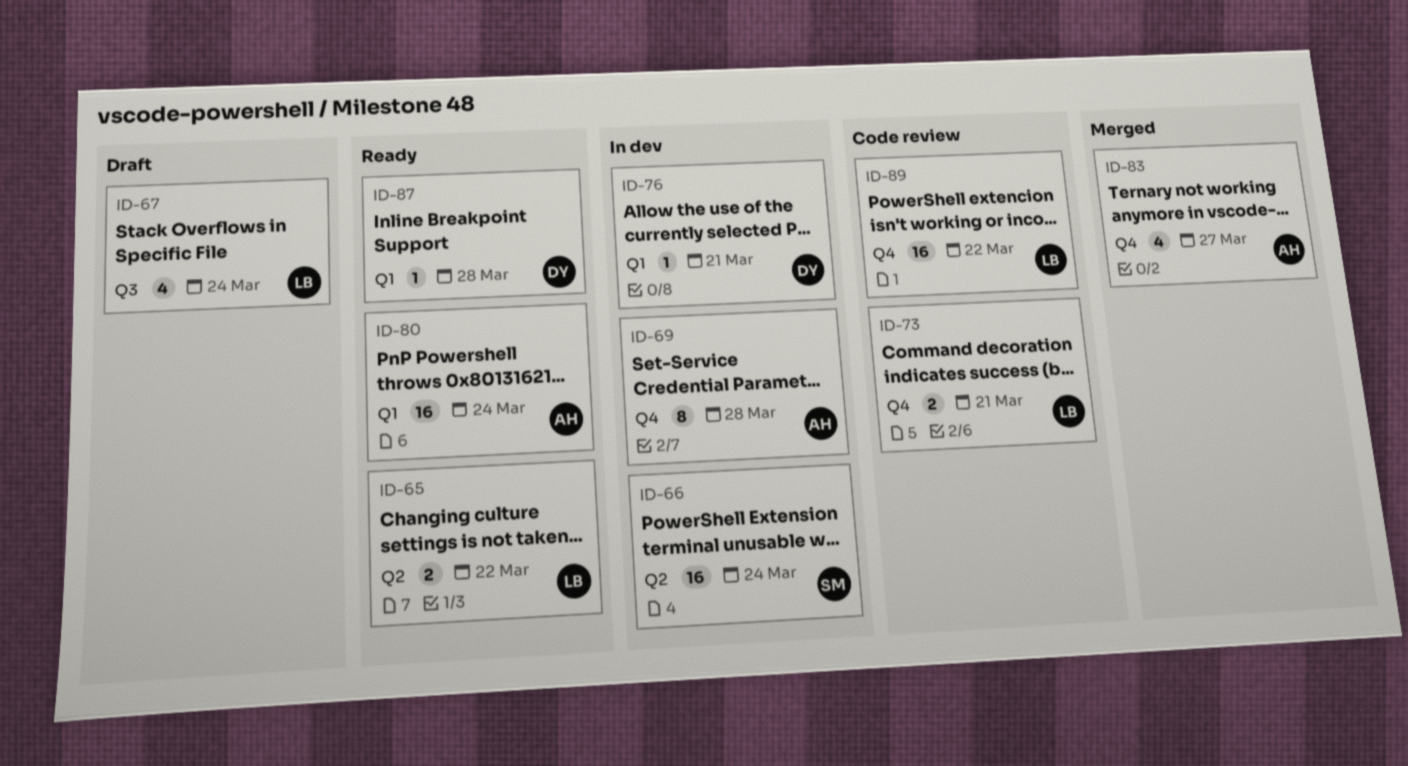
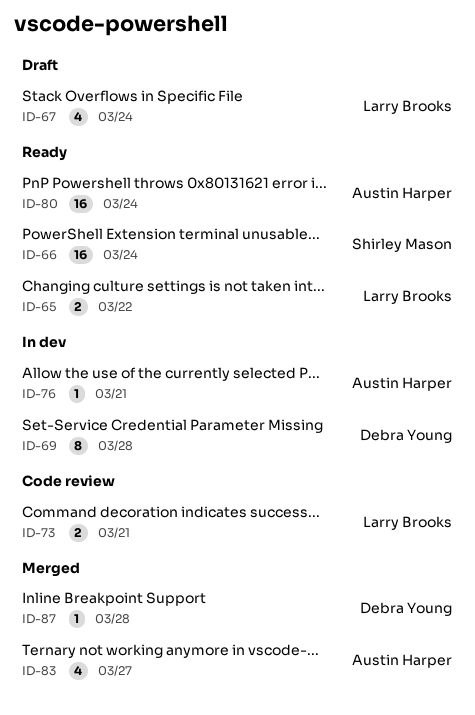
ID-66, status: In dev -> Ready
ID-69, owner: Austin Harper -> Debra Young
ID-76, owner: Debra Young -> Austin Harper
ID-87, status: Ready -> Merged
ID-89: present -> none

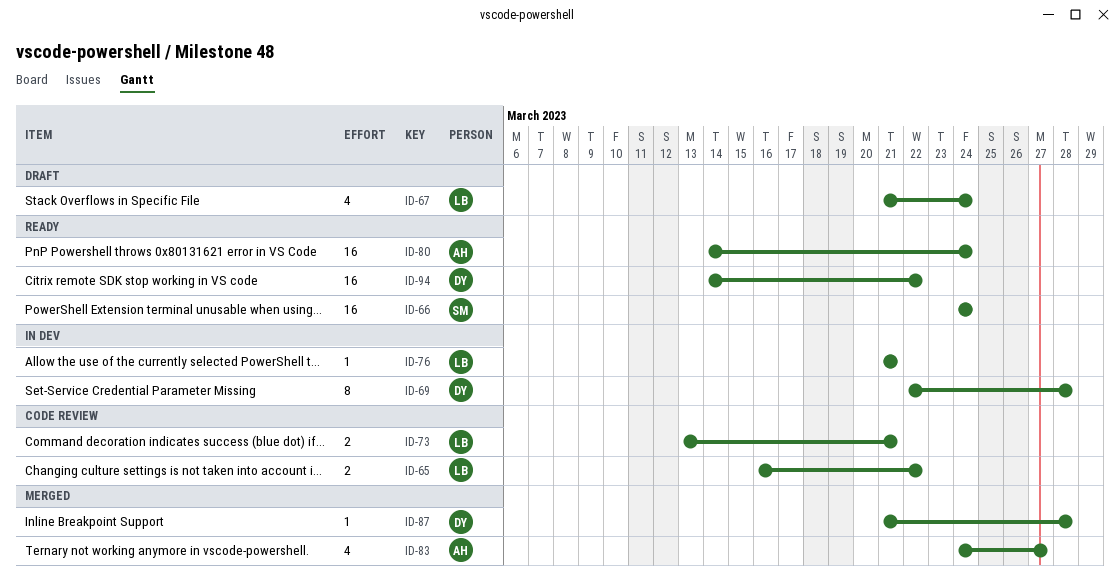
ID-65, status: Ready -> Code review
ID-76, owner: Austin Harper -> Larry Brooks
ID-94: none -> present

